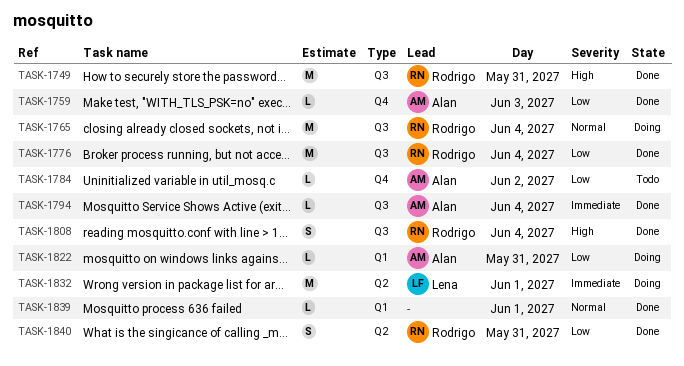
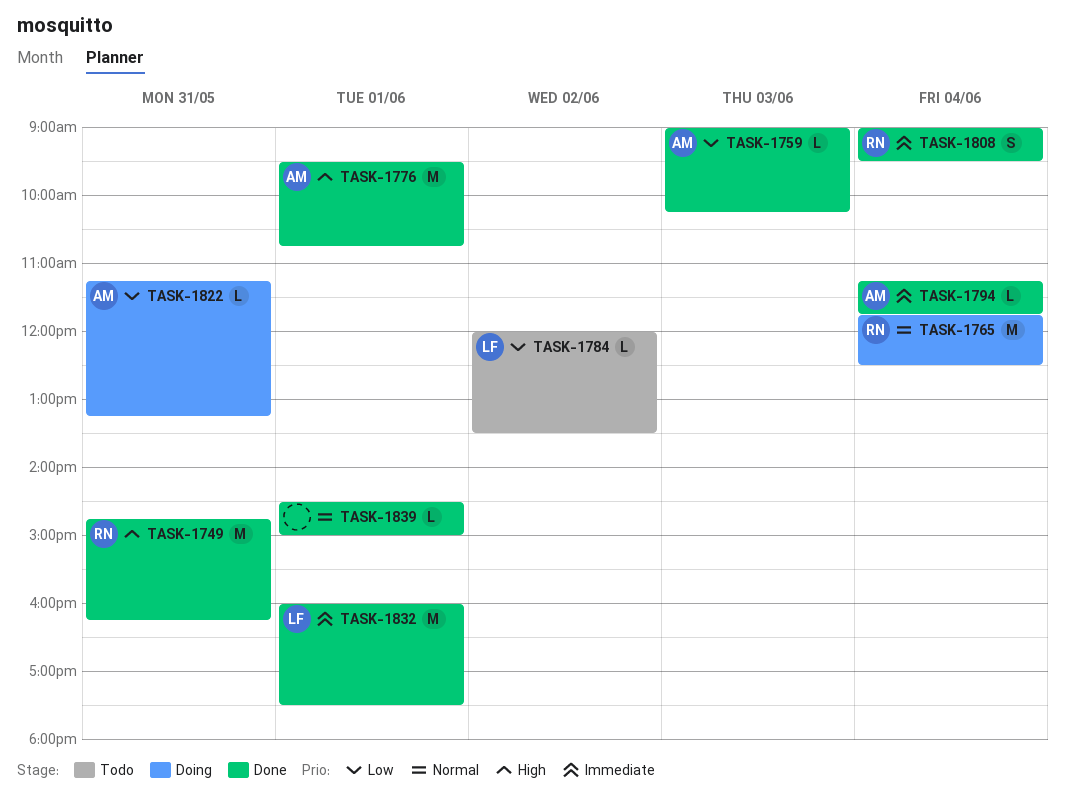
TASK-1776, owner: Rodrigo -> Alan
TASK-1776, priority: Low -> High
TASK-1776, day: Jun 4 -> Jun 1
TASK-1784, owner: Alan -> Lena
TASK-1808, priority: High -> Immediate
TASK-1832, status: Doing -> Done
TASK-1840: present -> none

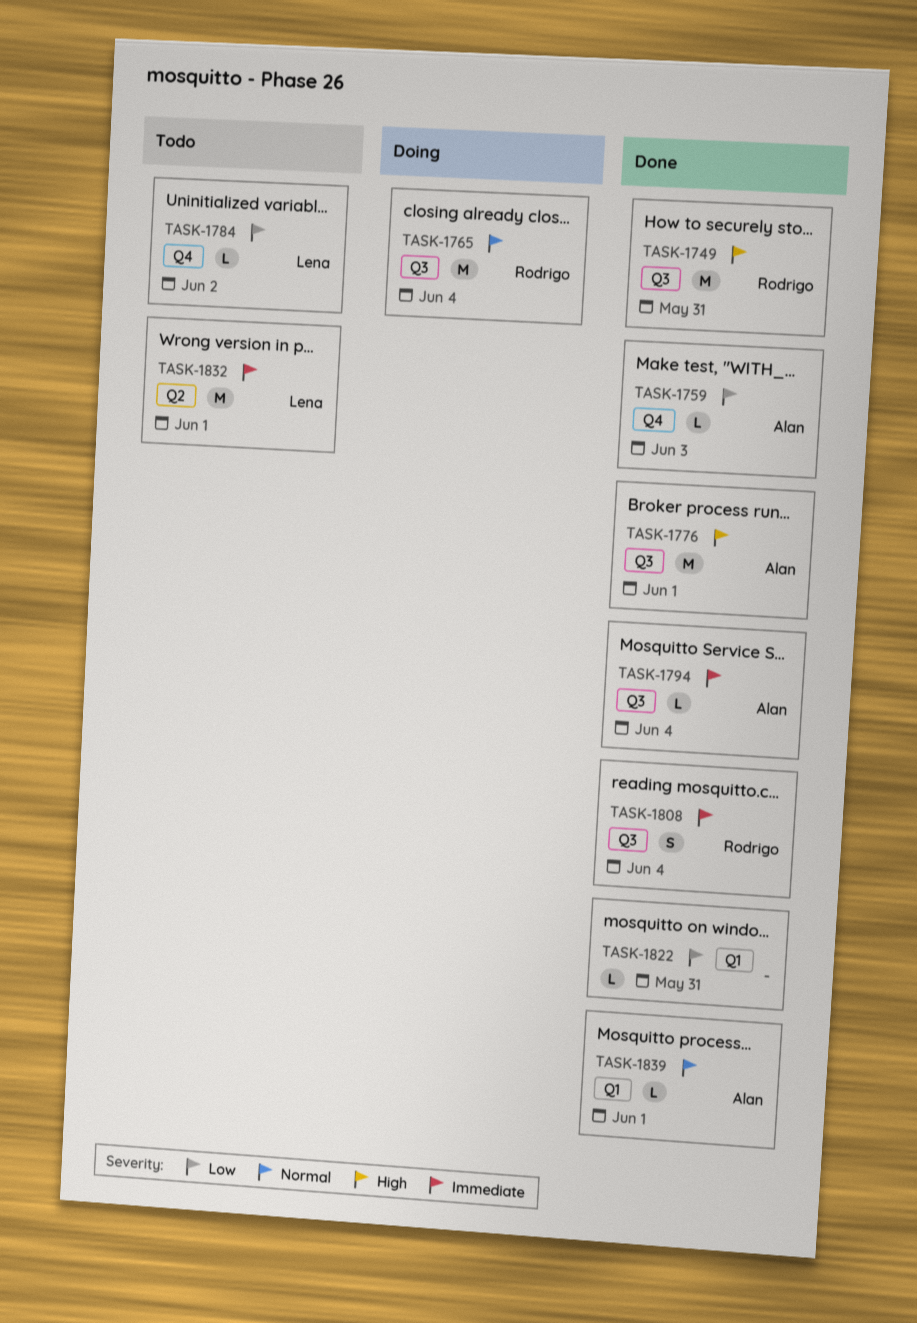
TASK-1822, status: Doing -> Done
TASK-1822, owner: Alan -> none
TASK-1832, status: Done -> Todo
TASK-1839, owner: none -> Alan

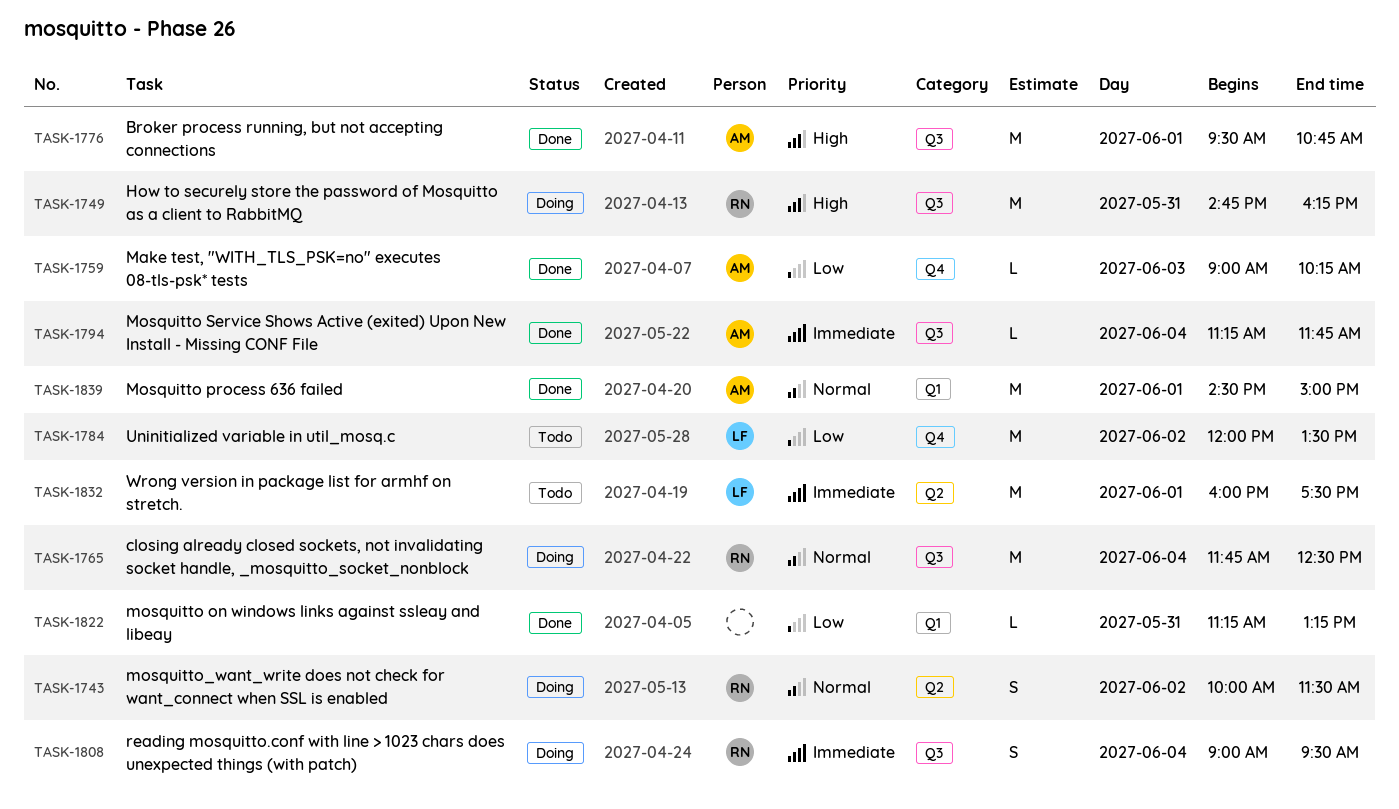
TASK-1743: none -> present
TASK-1749, status: Done -> Doing
TASK-1784, estimate: L -> M
TASK-1808, status: Done -> Doing
TASK-1839, estimate: L -> M

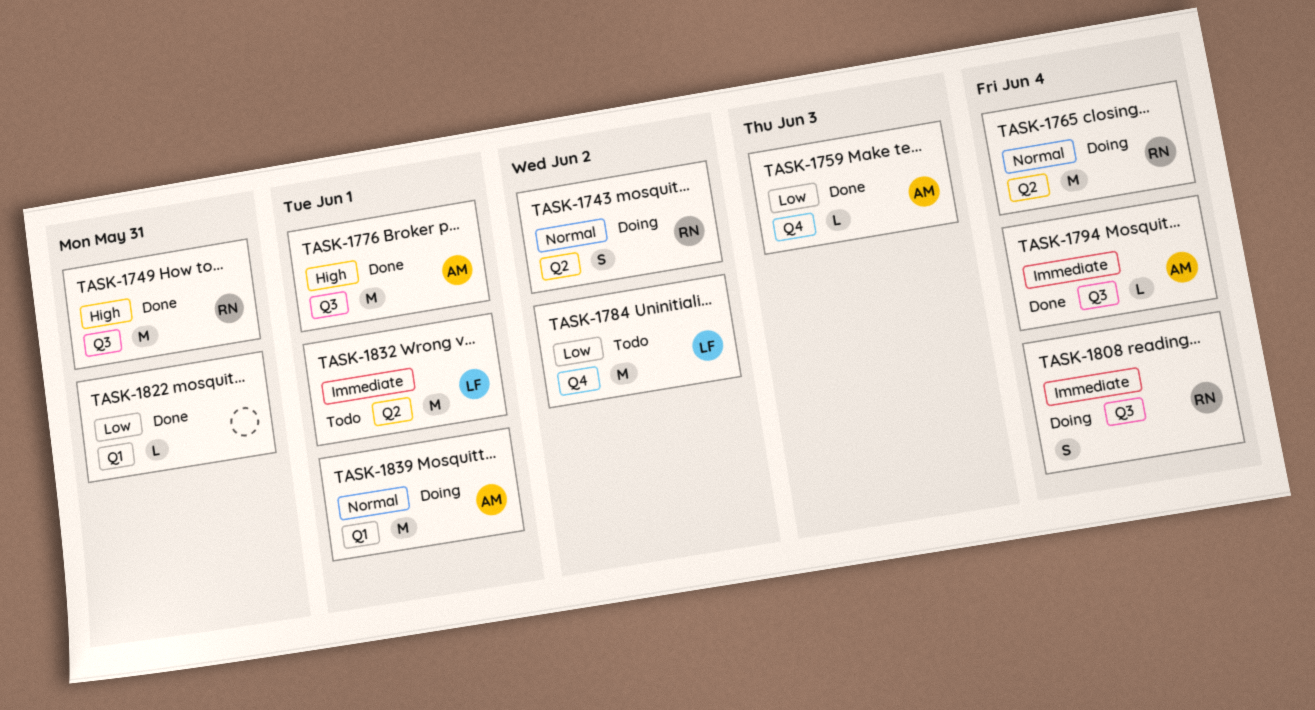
TASK-1749, status: Doing -> Done
TASK-1765, label: Q3 -> Q2
TASK-1839, status: Done -> Doing

